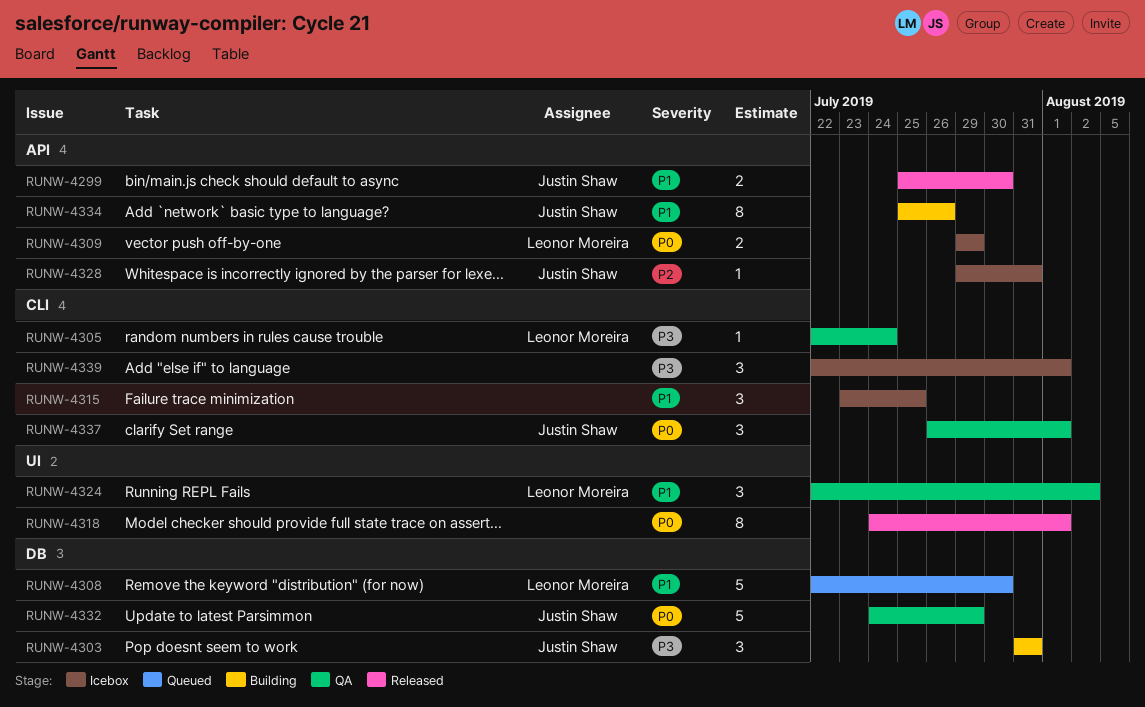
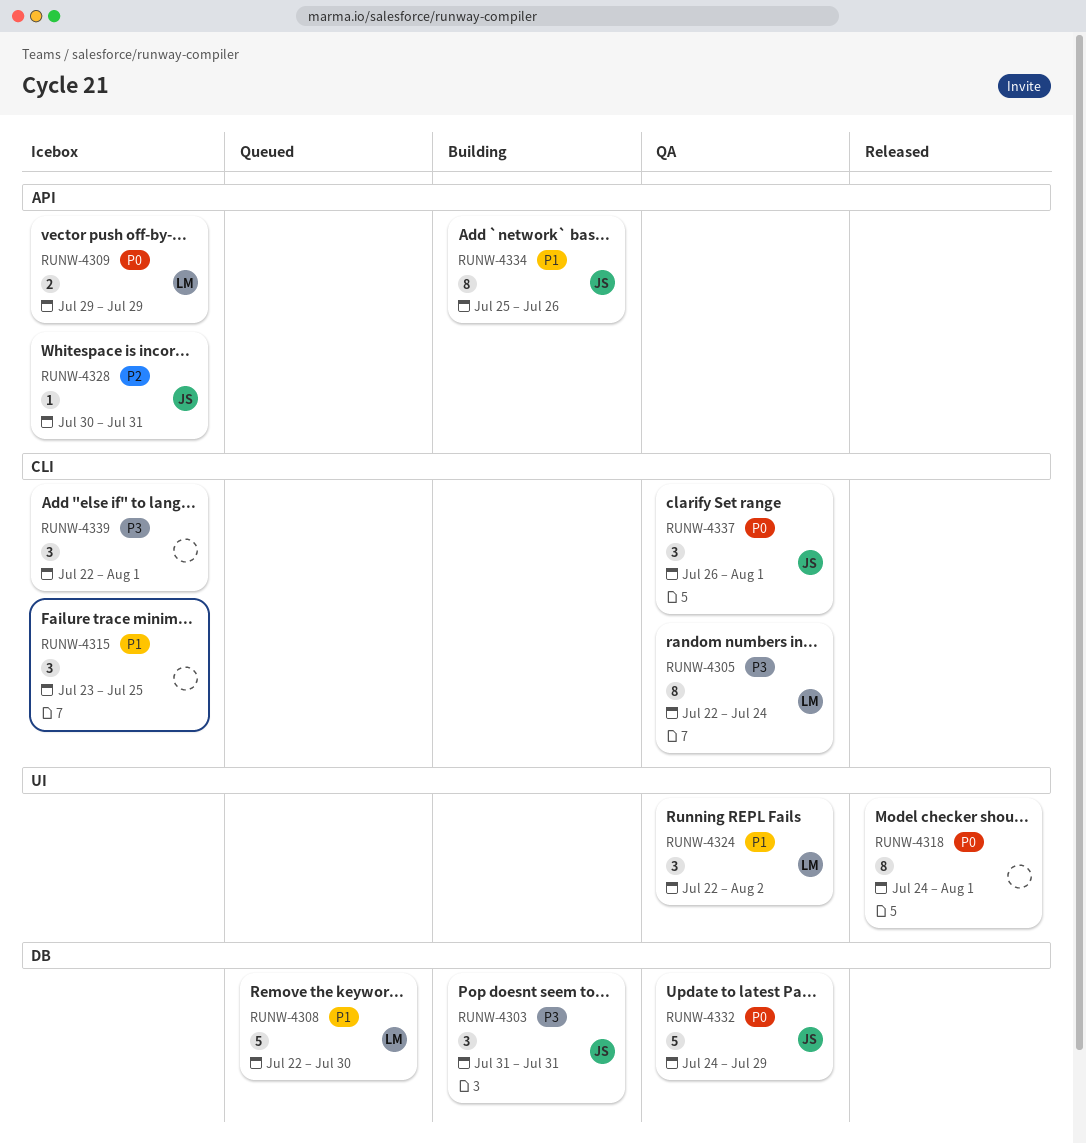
RUNW-4299: present -> none
RUNW-4305, estimate: 1 -> 8
RUNW-4328, start: Jul 29 -> Jul 30

